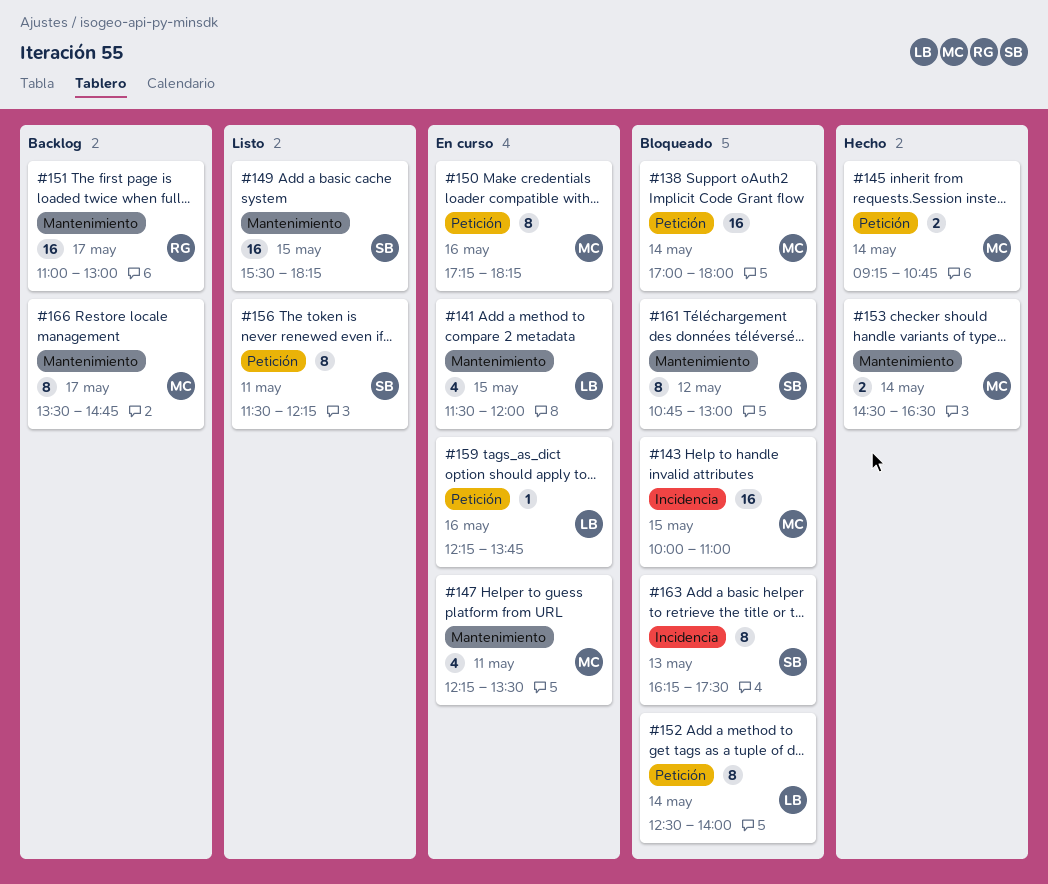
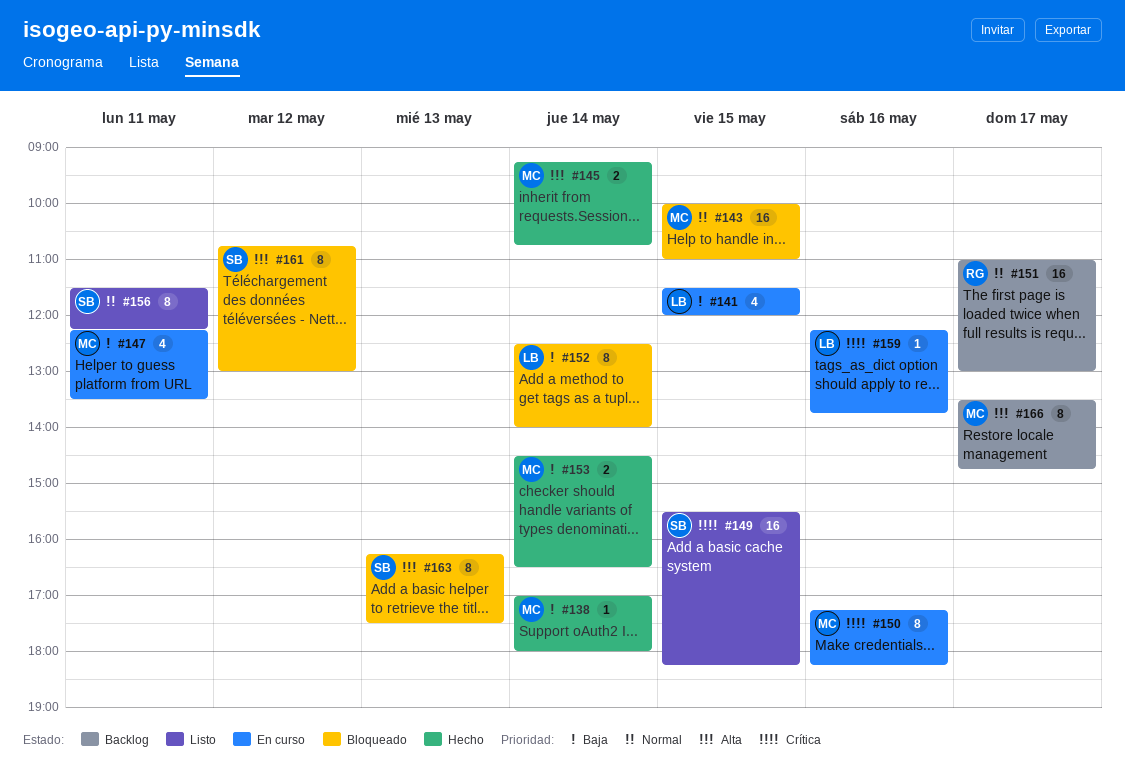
#138, status: Bloqueado -> Hecho
#138, estimate: 16 -> 1

